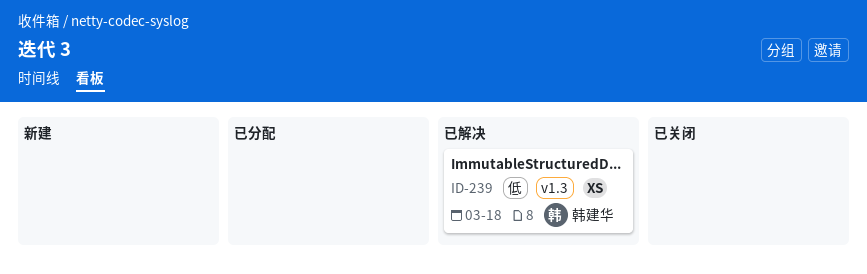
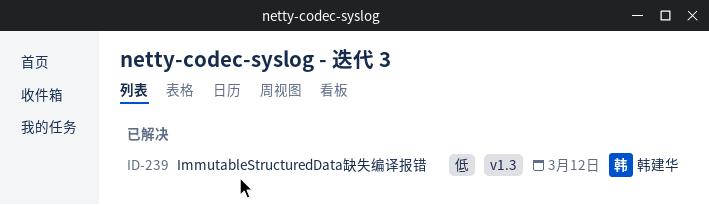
ID-239, due: Mar 18 -> Mar 12

